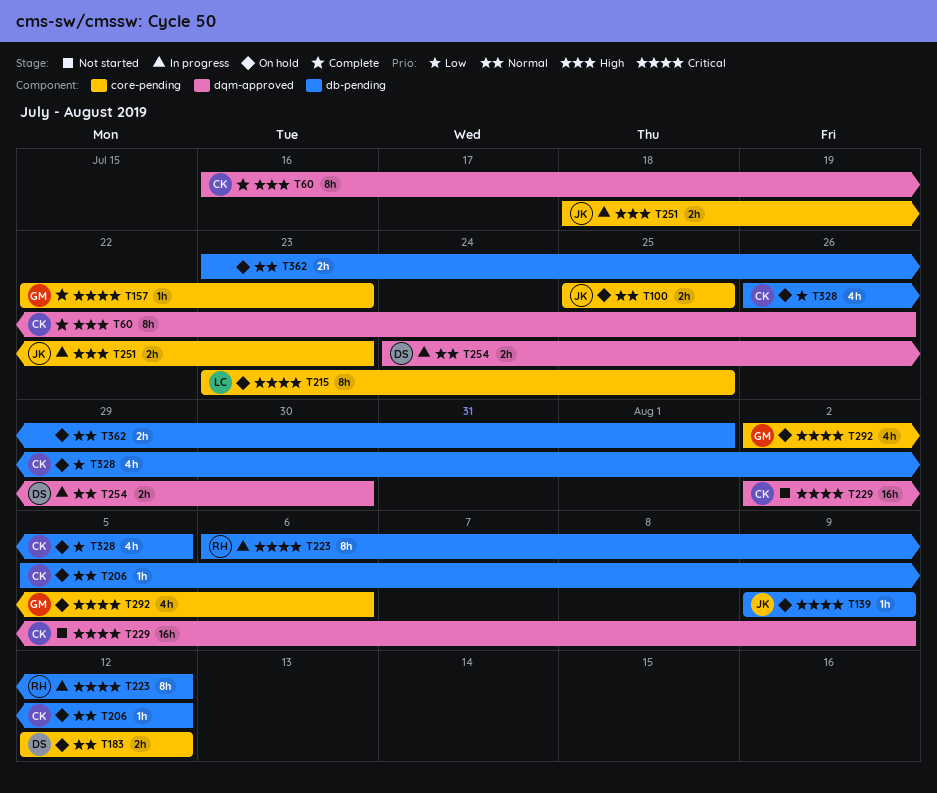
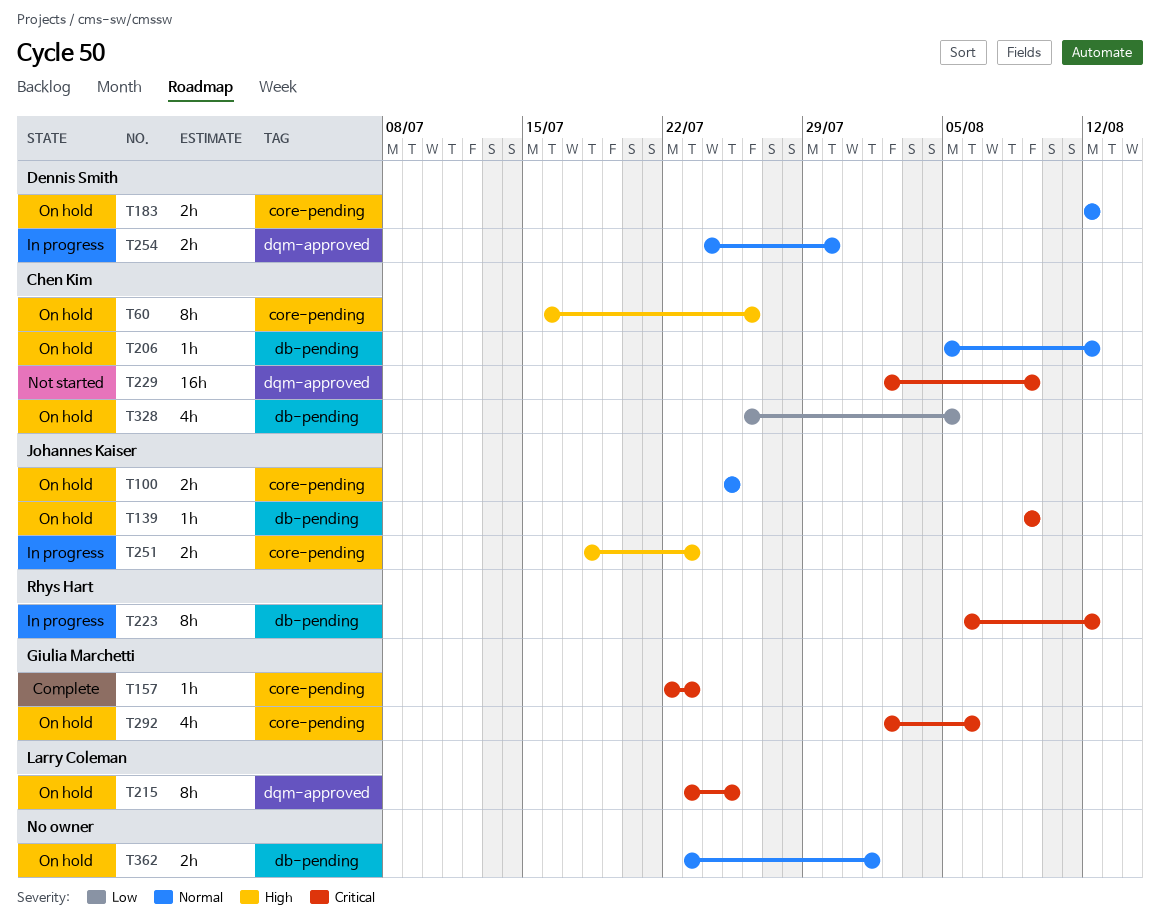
T60, status: Complete -> On hold
T60, label: dqm-approved -> core-pending
T215, label: core-pending -> dqm-approved

